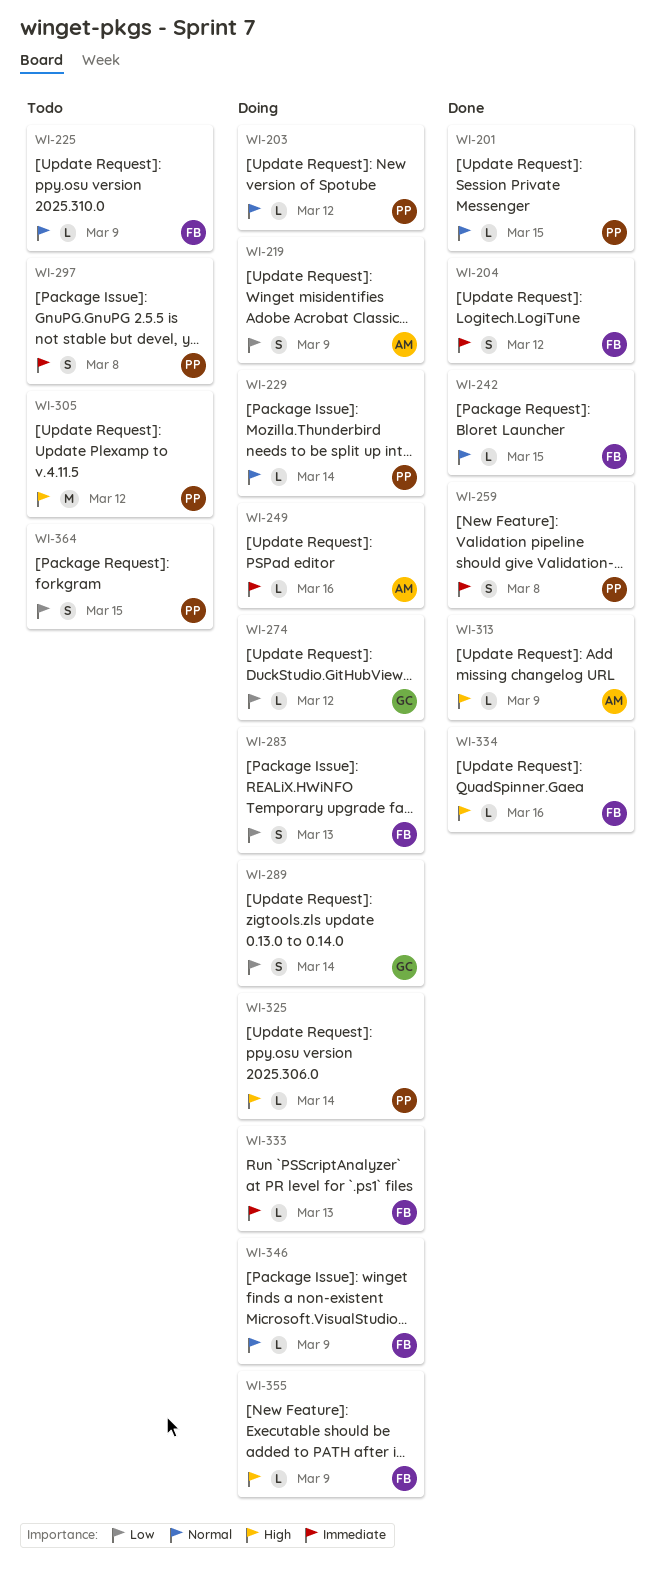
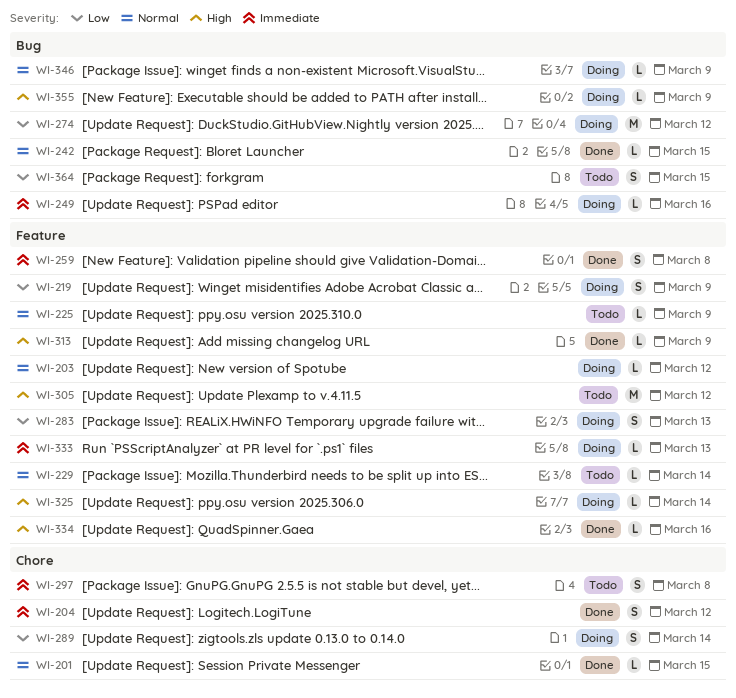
WI-229, status: Doing -> Todo
WI-274, estimate: L -> M

